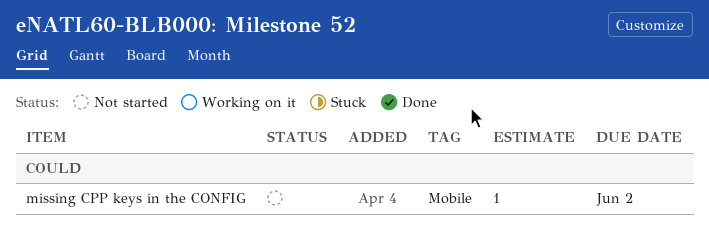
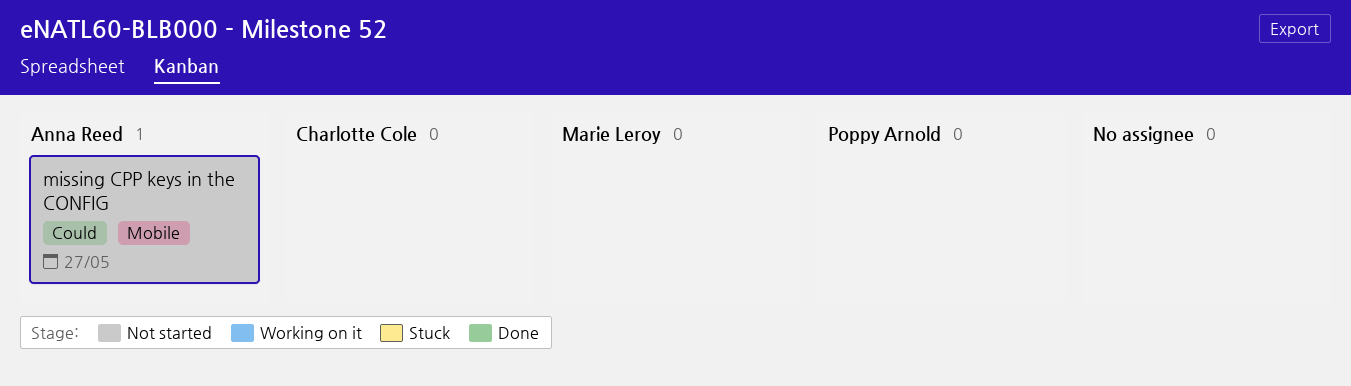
missing CPP keys in the CONFIG, due: Jun 2 -> May 27

